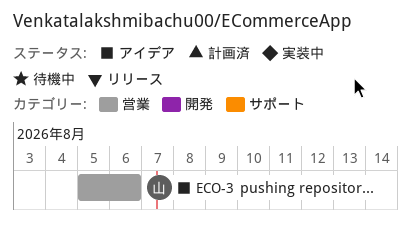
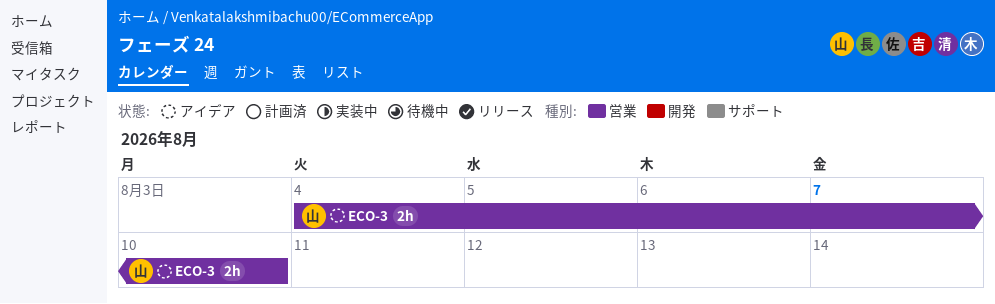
ECO-3, start: Aug 5 -> Aug 4
ECO-3, due: Aug 6 -> Aug 10

